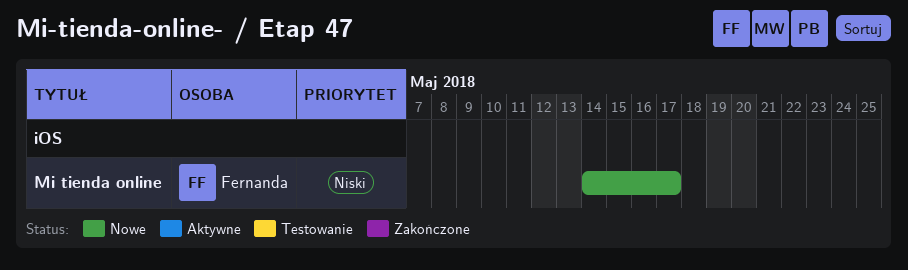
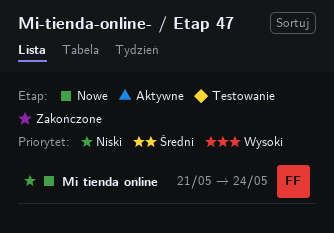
Mi tienda online, start: May 14 -> May 21
Mi tienda online, due: May 17 -> May 24

